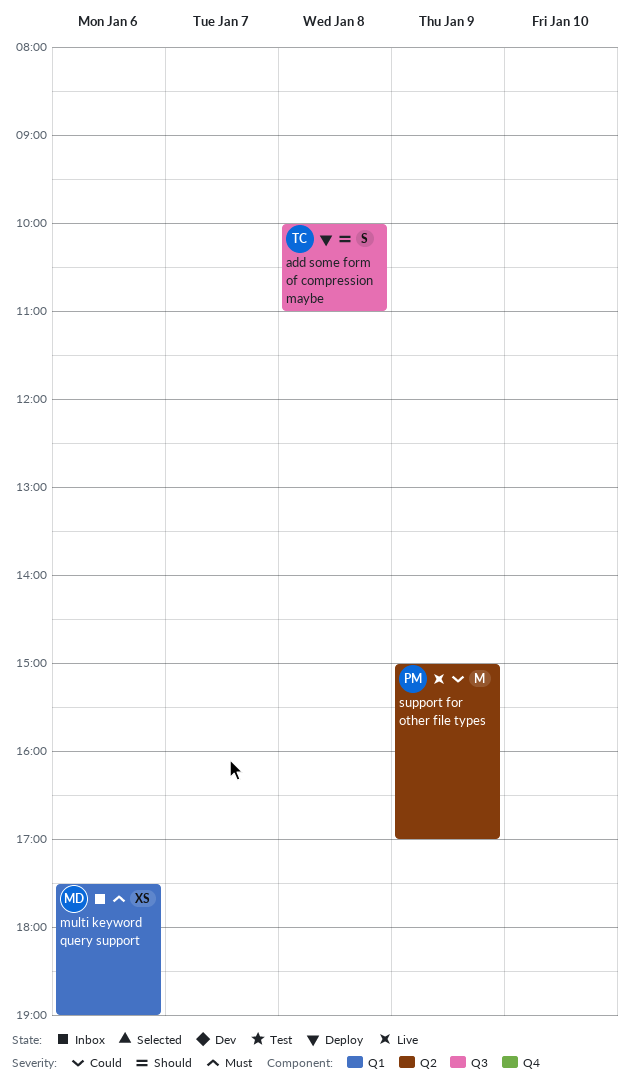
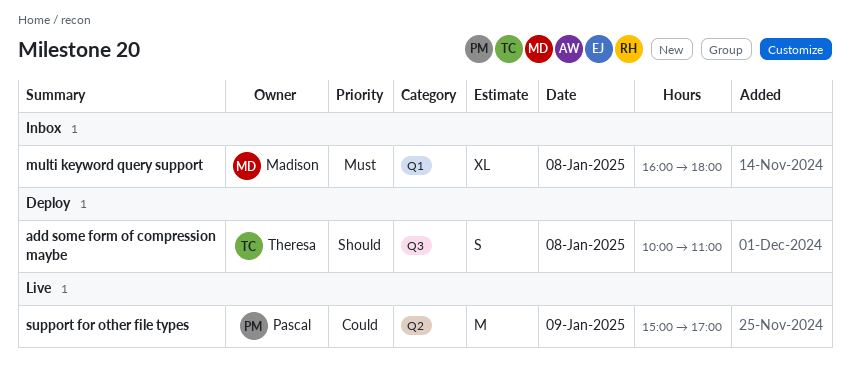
multi keyword query support, estimate: XS -> XL
multi keyword query support, day: Jan 6 -> Jan 8
multi keyword query support, begins: 17:30 -> 16:00
multi keyword query support, ends: 19:00 -> 18:00

